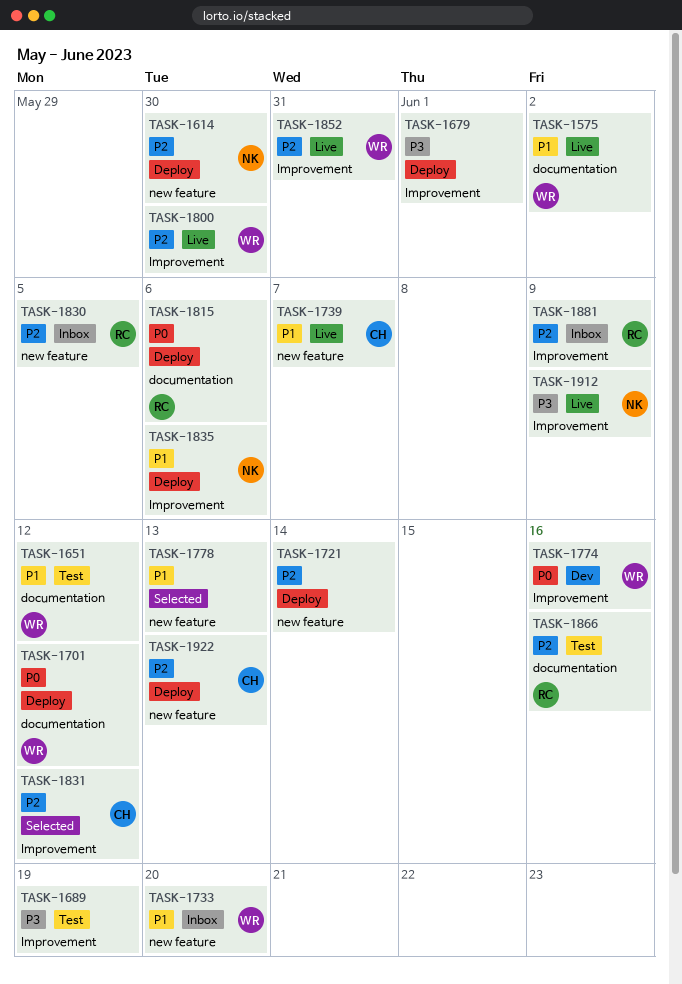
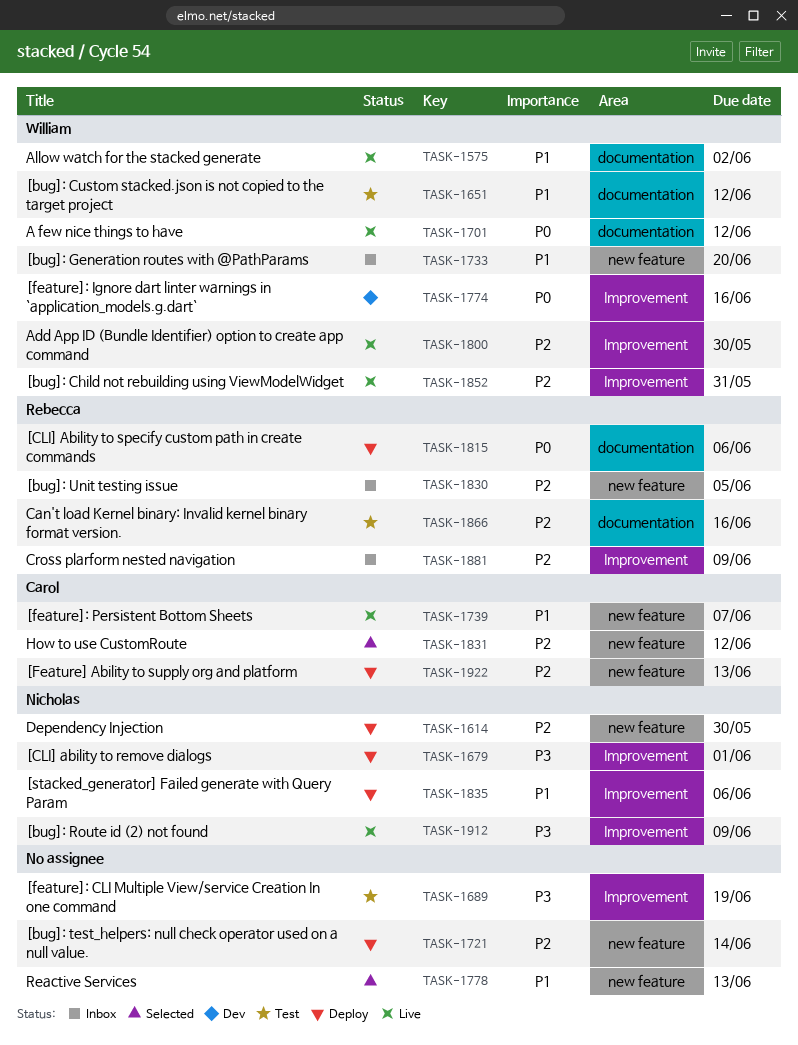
TASK-1679, owner: none -> Nicholas
TASK-1701, status: Deploy -> Live
TASK-1831, label: Improvement -> new feature

